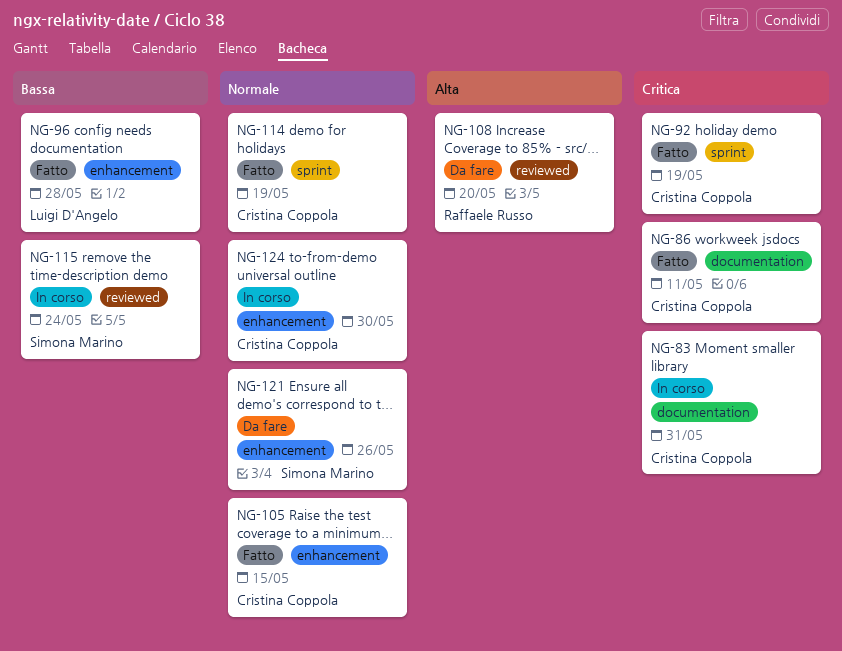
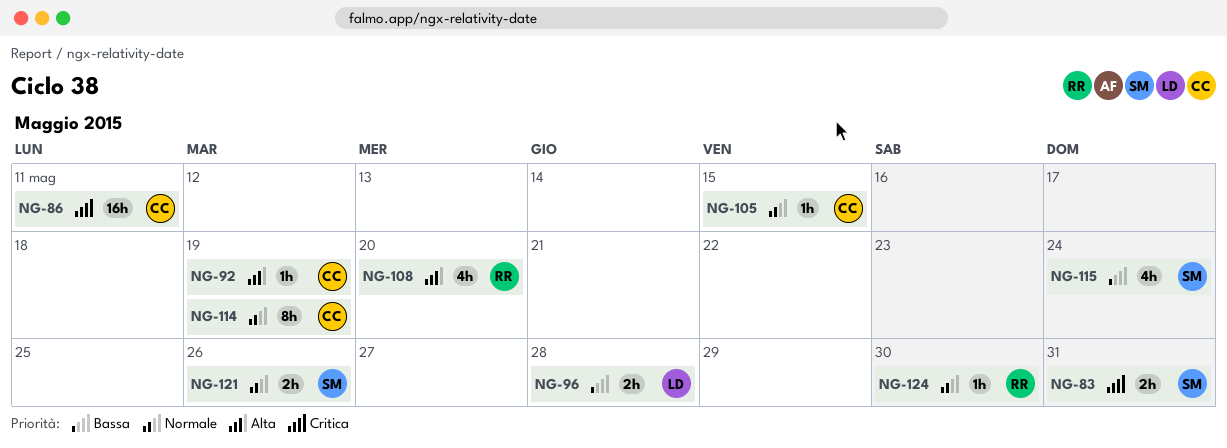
NG-83, owner: Cristina Coppola -> Simona Marino
NG-92, priority: Critica -> Alta
NG-124, owner: Cristina Coppola -> Raffaele Russo

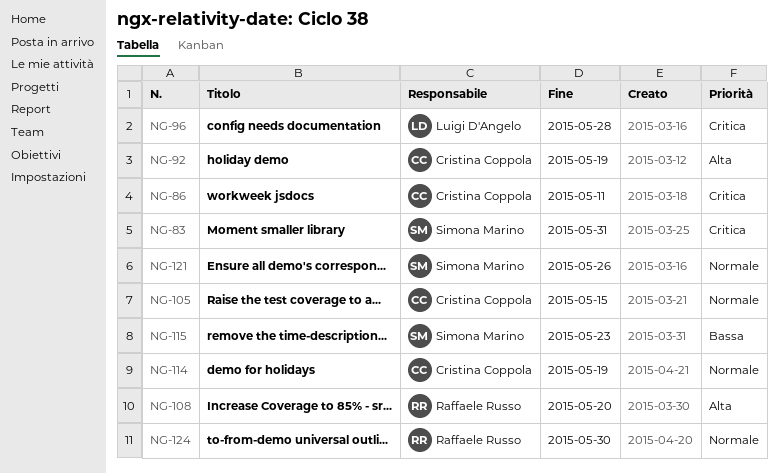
NG-96, priority: Bassa -> Critica
NG-115, due: May 24 -> May 23

